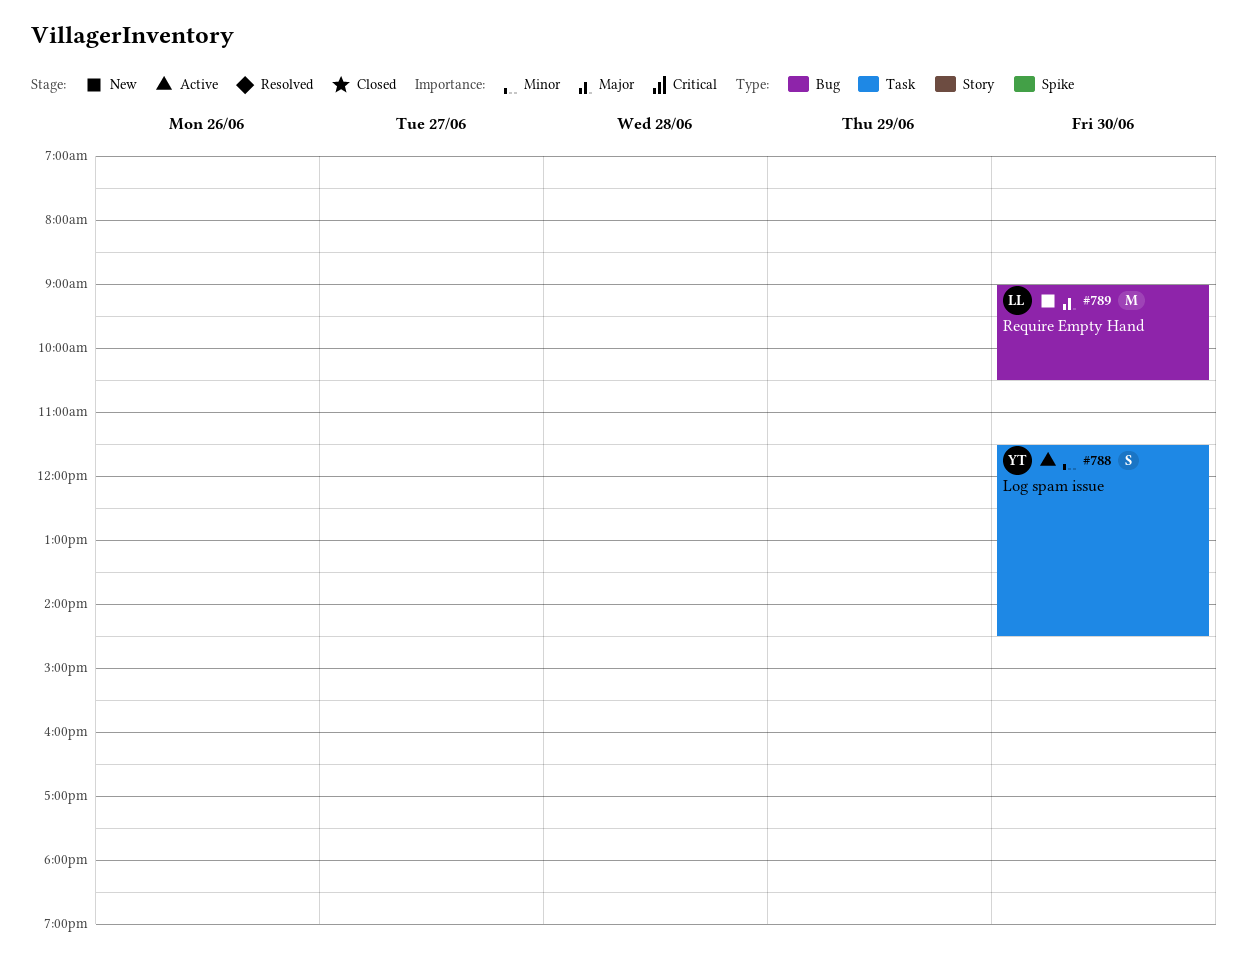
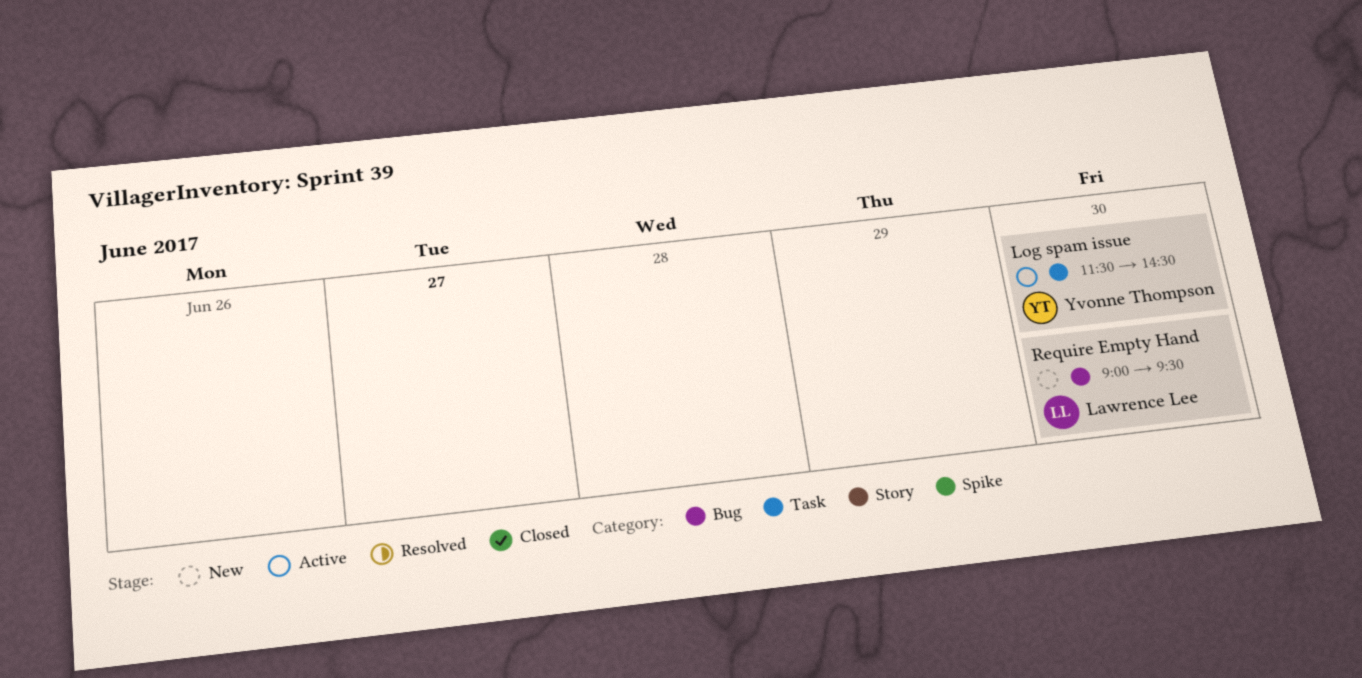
Require Empty Hand, ends: 10:30 -> 09:30

